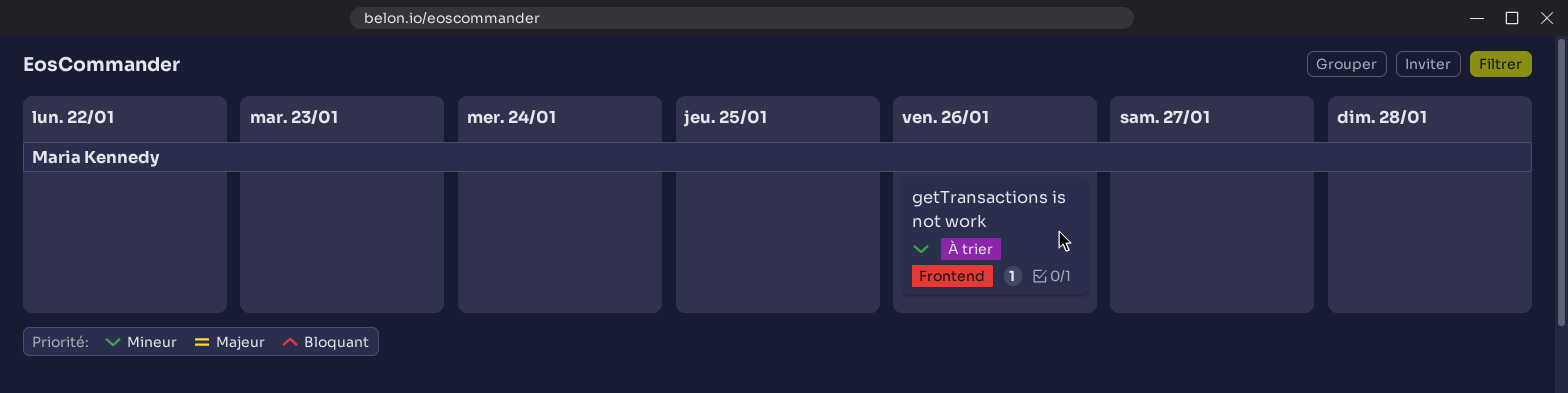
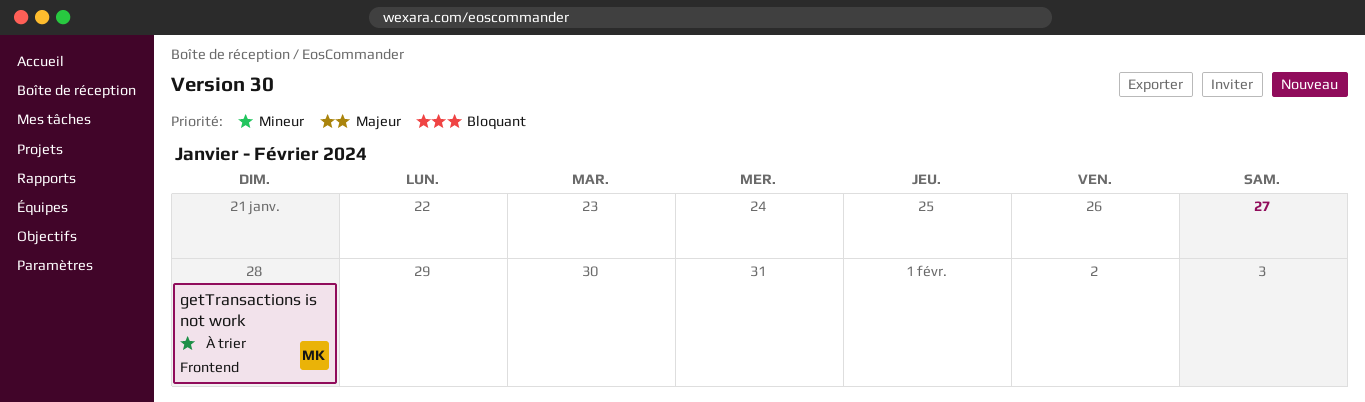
getTransactions is not work, due: Jan 26 -> Jan 28

